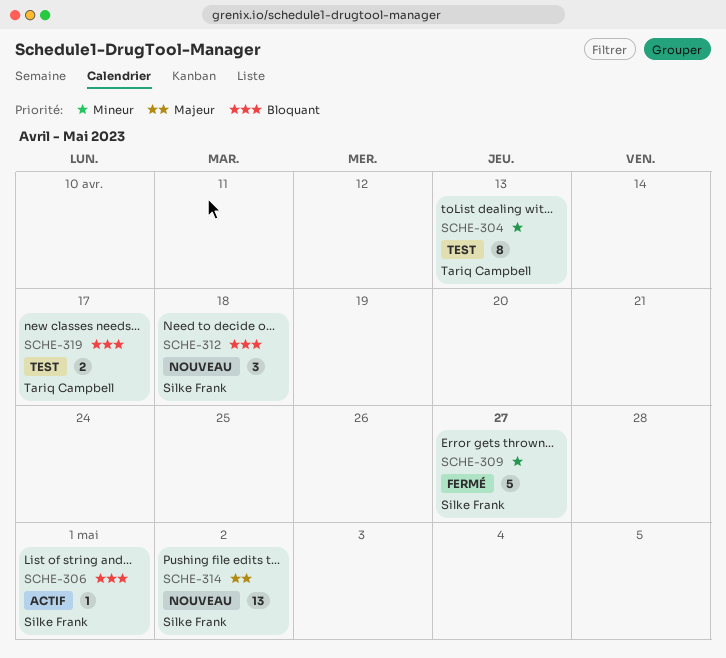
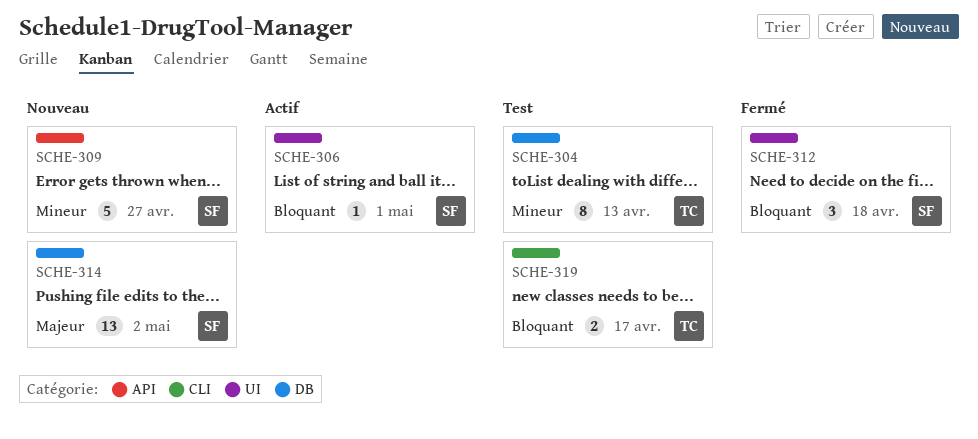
SCHE-309, status: Fermé -> Nouveau
SCHE-312, status: Nouveau -> Fermé

